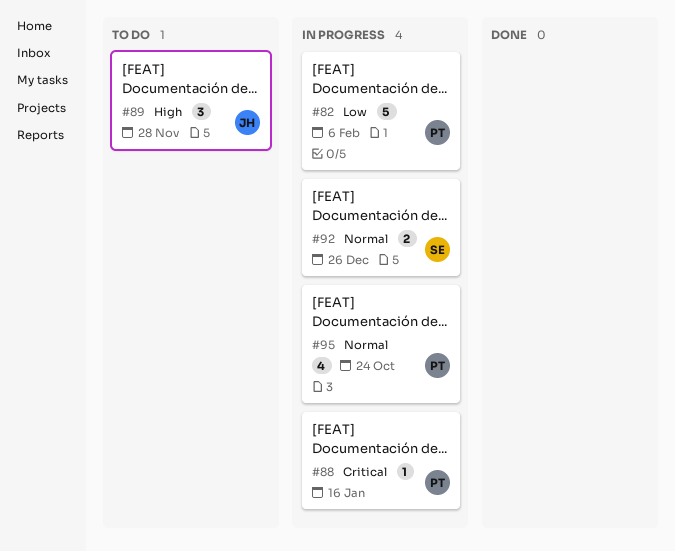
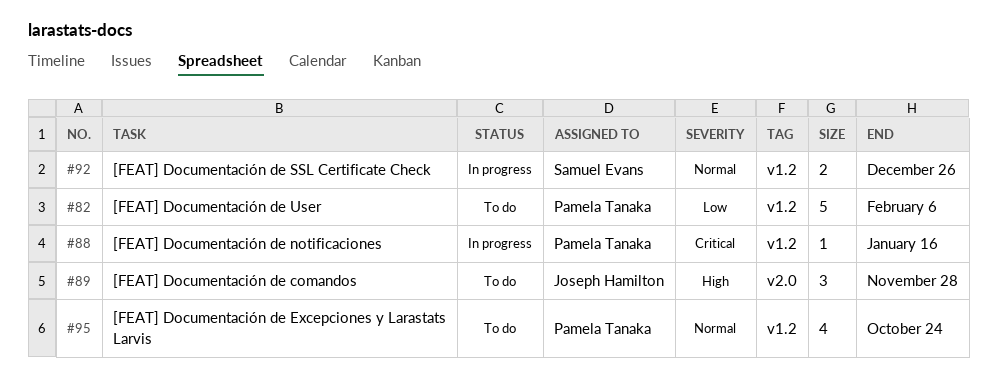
#82, status: In progress -> To do
#95, status: In progress -> To do

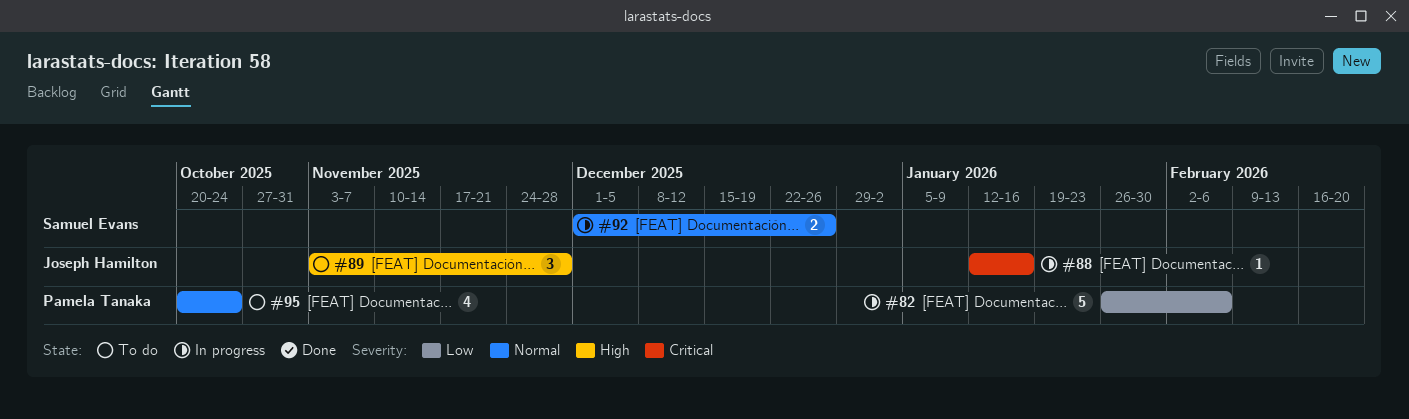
#82, status: To do -> In progress
#88, owner: Pamela Tanaka -> Joseph Hamilton

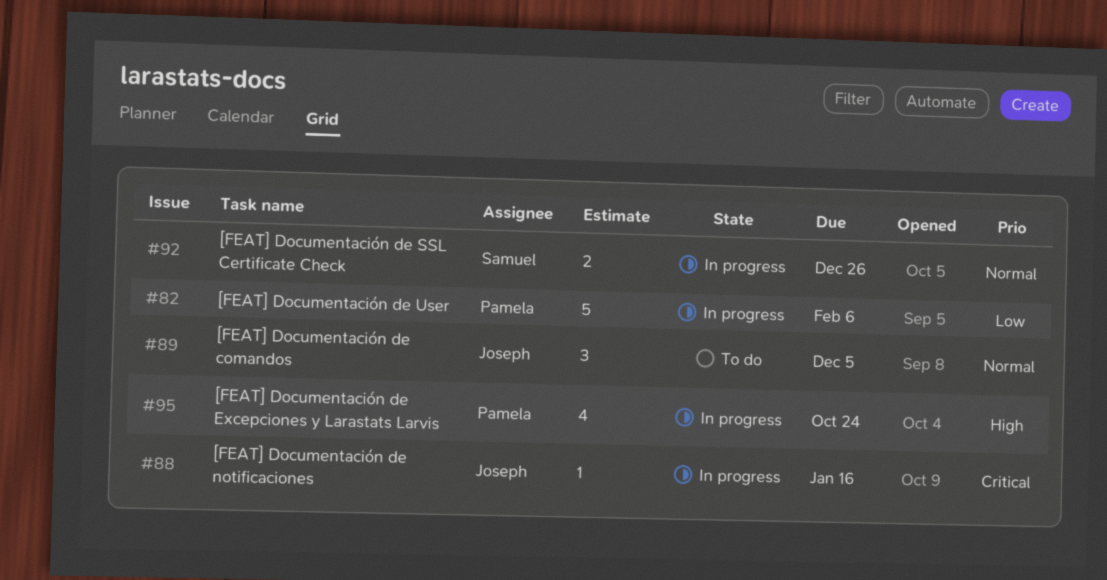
#89, priority: High -> Normal
#89, due: Nov 28 -> Dec 5
#95, status: To do -> In progress
#95, priority: Normal -> High

